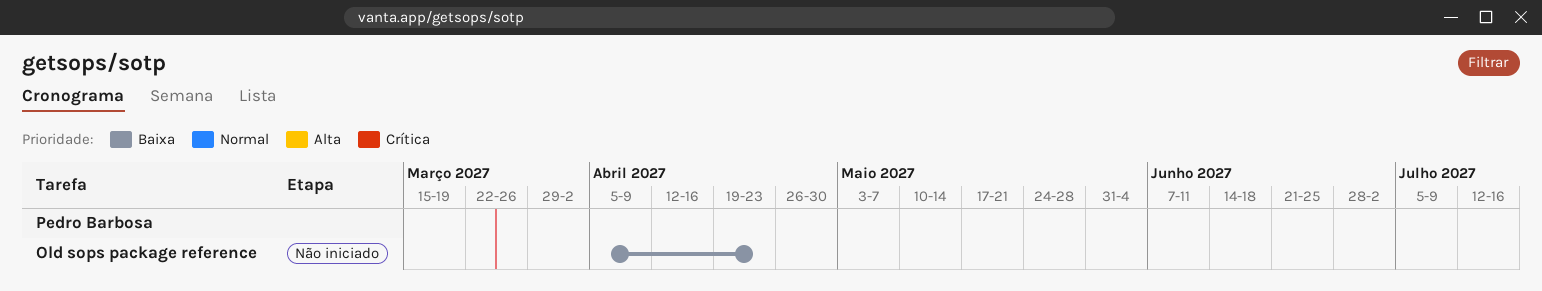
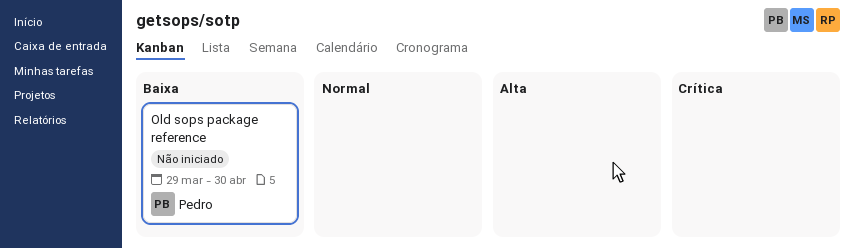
Old sops package reference, start: Apr 5 -> Mar 29
Old sops package reference, due: Apr 23 -> Apr 30

